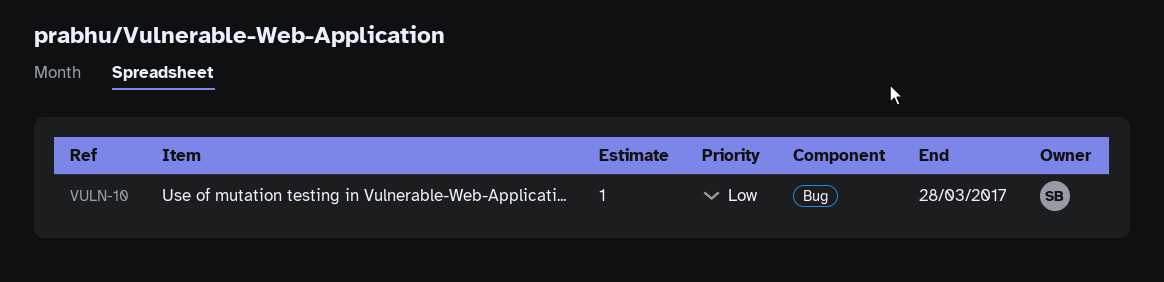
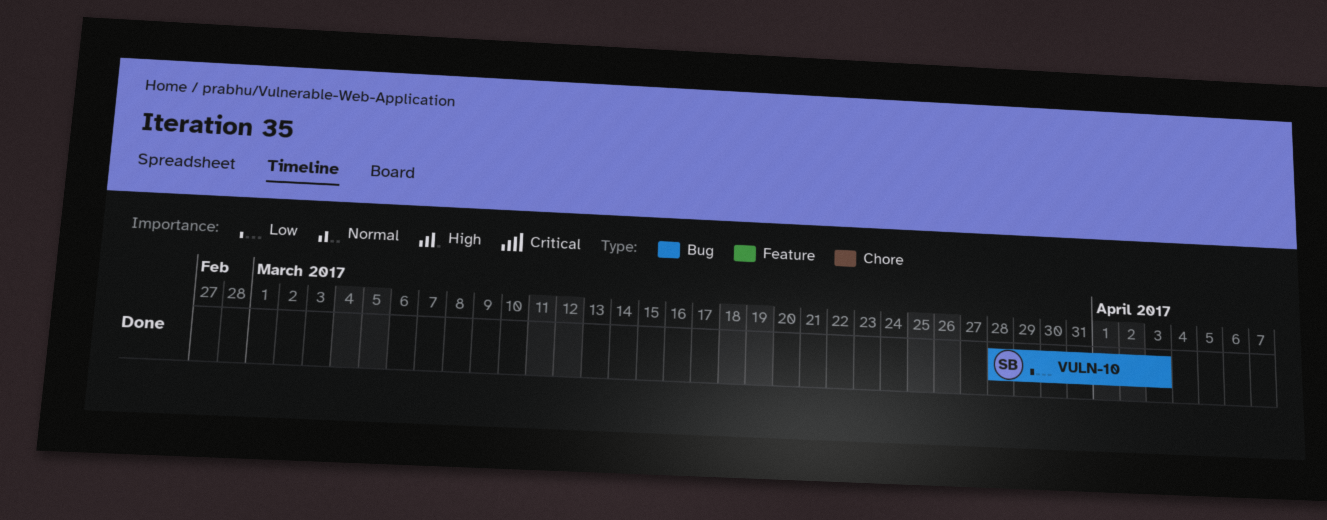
VULN-10, due: Mar 28 -> Apr 3

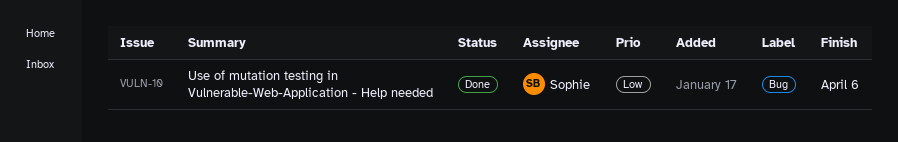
VULN-10, due: Apr 3 -> Apr 6

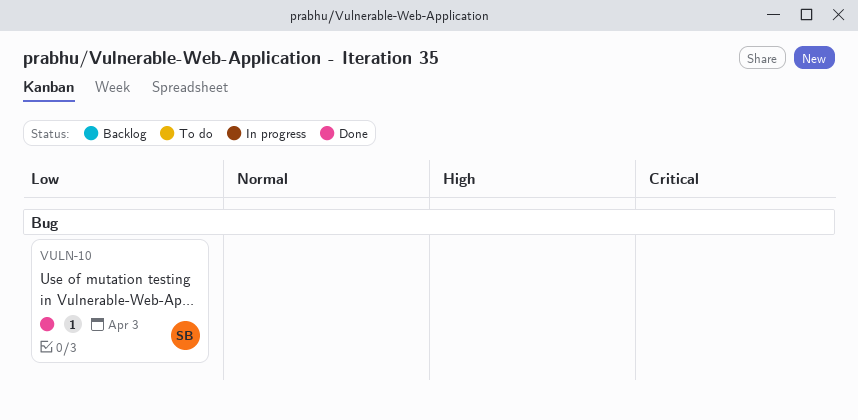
VULN-10, due: Apr 6 -> Apr 3

